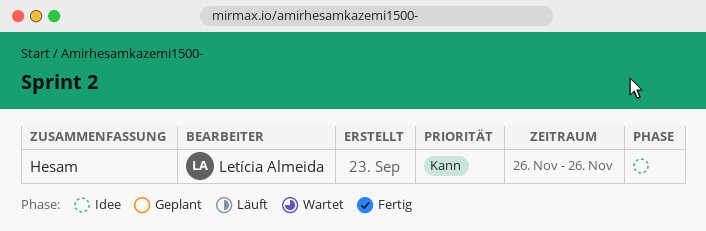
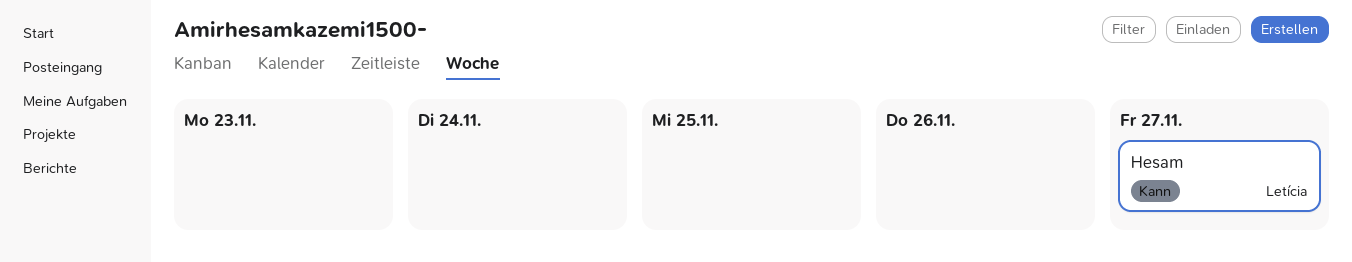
Hesam, due: Nov 26 -> Nov 27

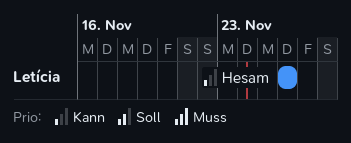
Hesam, due: Nov 27 -> Nov 26

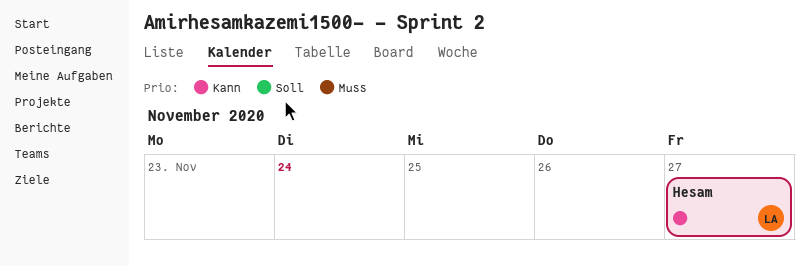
Hesam, due: Nov 26 -> Nov 27

